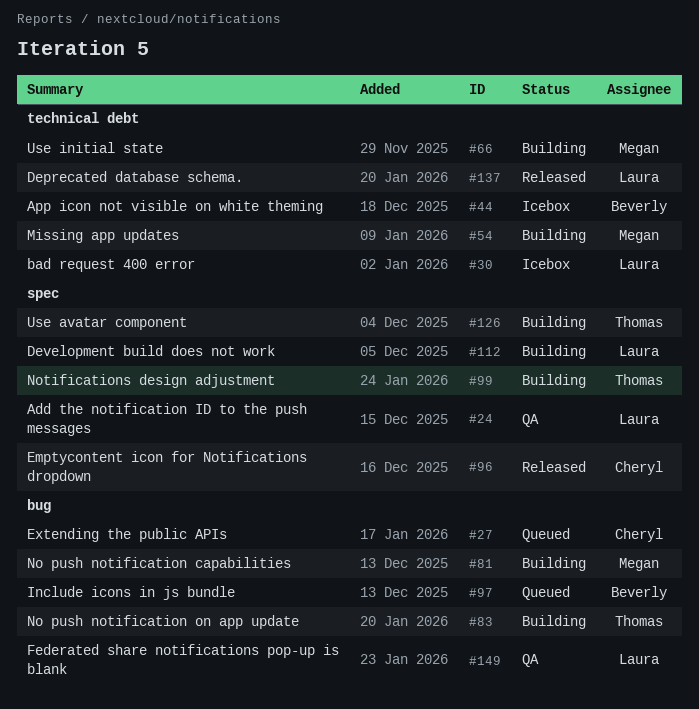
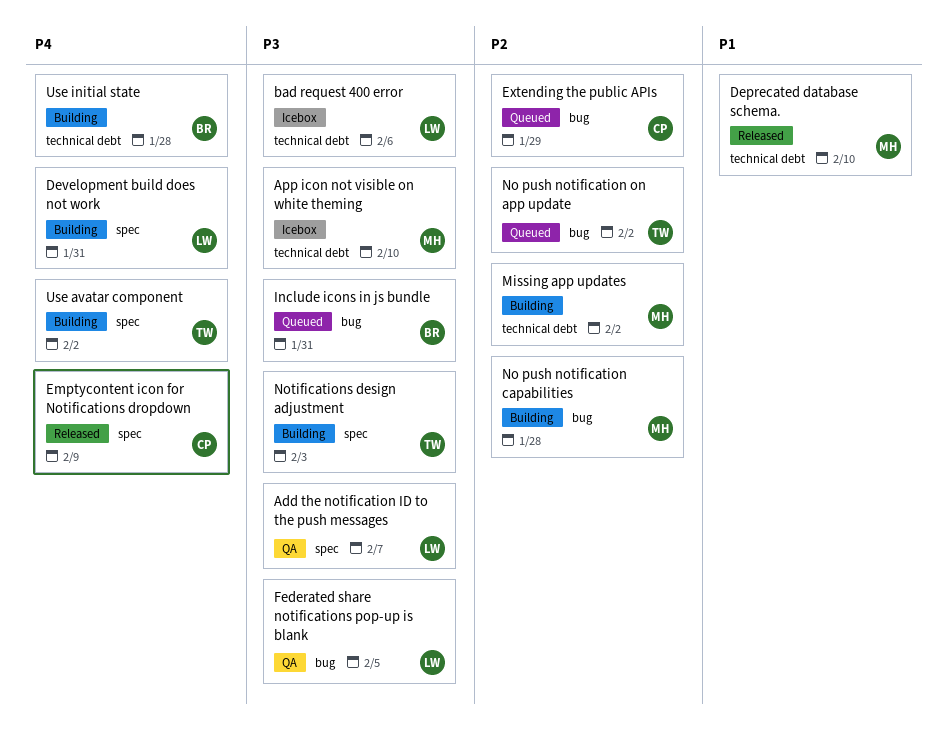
App icon not visible on white theming, owner: Beverly -> Megan
Deprecated database schema., owner: Laura -> Megan
No push notification on app update, status: Building -> Queued
Use initial state, owner: Megan -> Beverly

